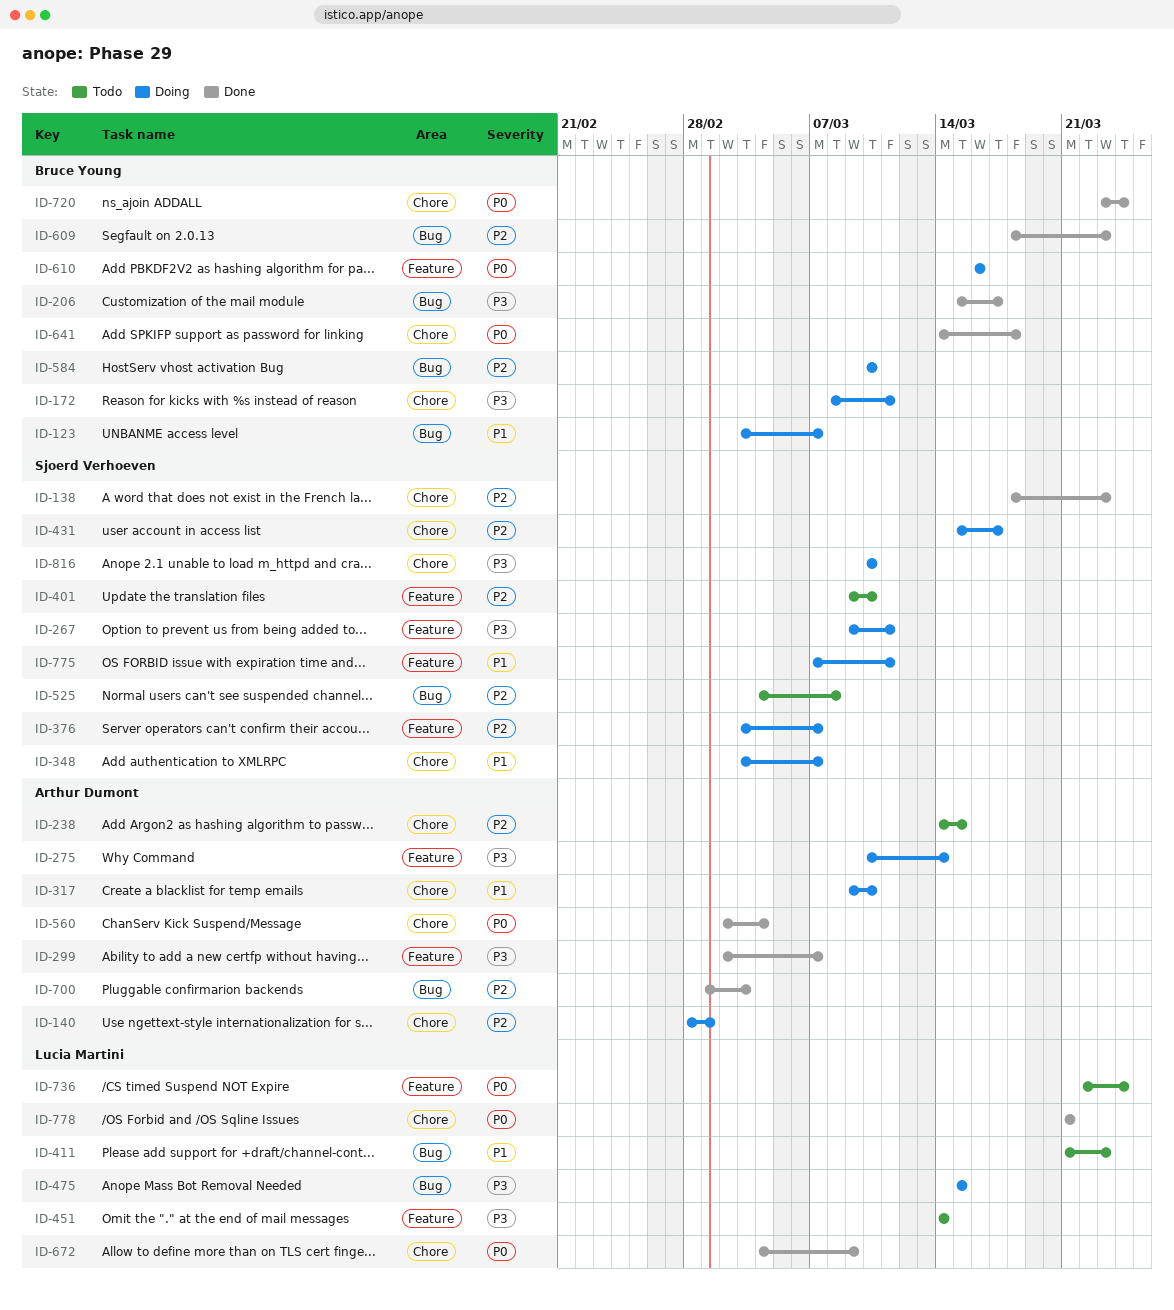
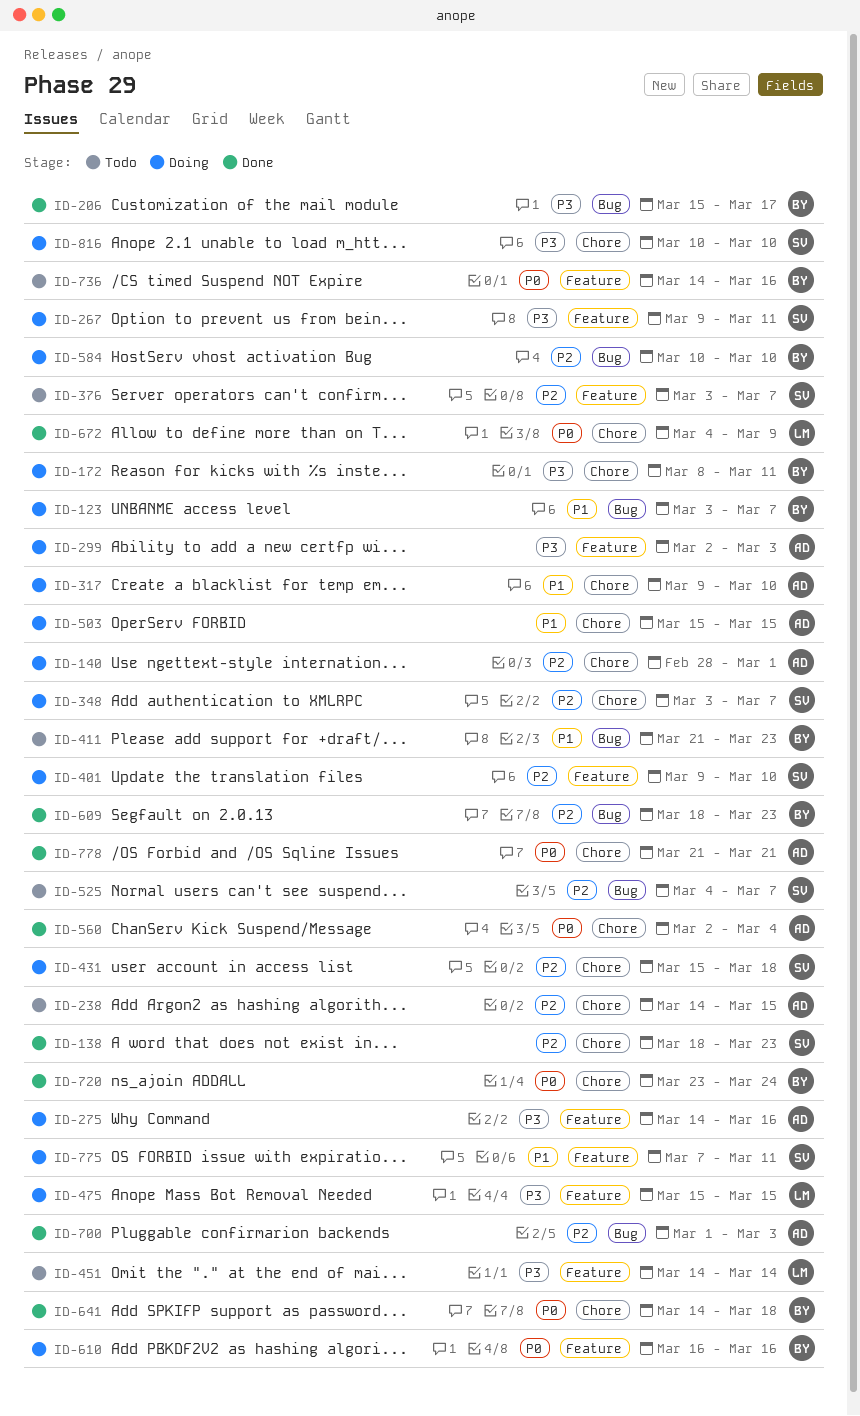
ID-275, start: Mar 10 -> Mar 14
ID-275, due: Mar 14 -> Mar 16
ID-299, status: Done -> Doing
ID-299, due: Mar 7 -> Mar 3
ID-348, priority: P1 -> P2
ID-376, status: Doing -> Todo
ID-401, status: Todo -> Doing
ID-411, owner: Lucia Martini -> Bruce Young
ID-431, due: Mar 17 -> Mar 18
ID-475, label: Bug -> Feature
ID-503: none -> present
ID-525, due: Mar 8 -> Mar 7
ID-736, owner: Lucia Martini -> Bruce Young
ID-736, start: Mar 22 -> Mar 14
ID-736, due: Mar 24 -> Mar 16
ID-778, owner: Lucia Martini -> Arthur Dumont

